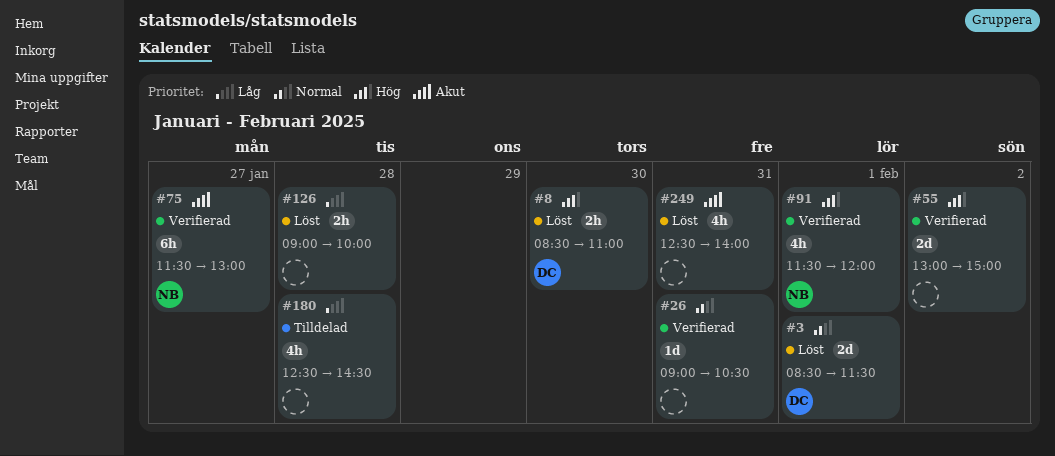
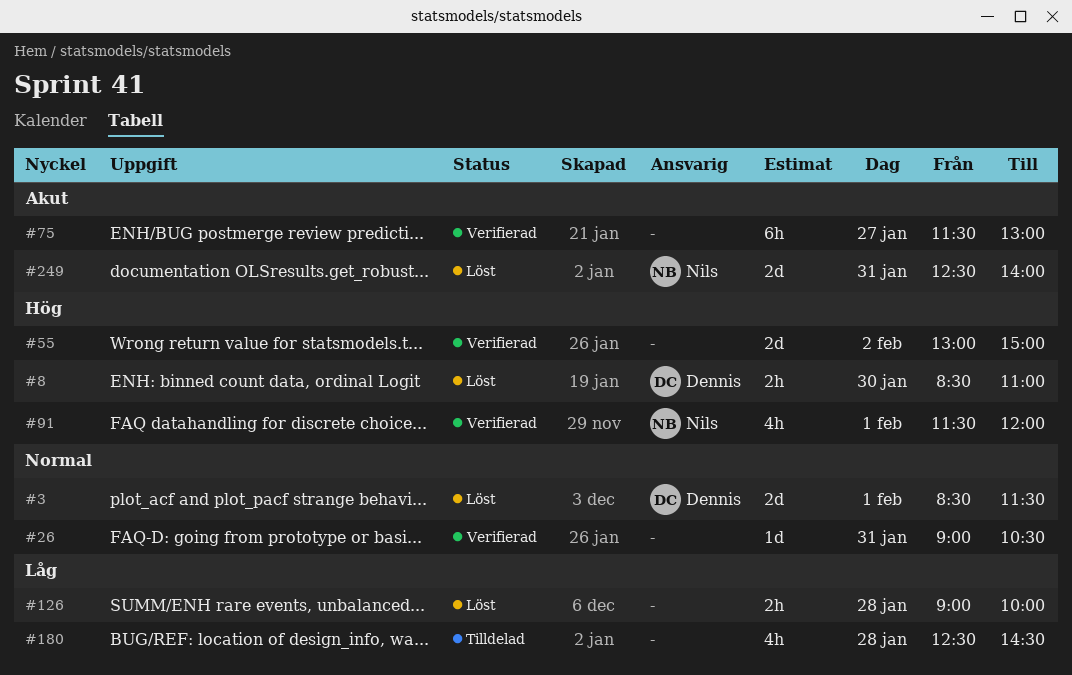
#75, owner: Nils -> none
#249, owner: none -> Nils
#249, estimate: 4h -> 2d

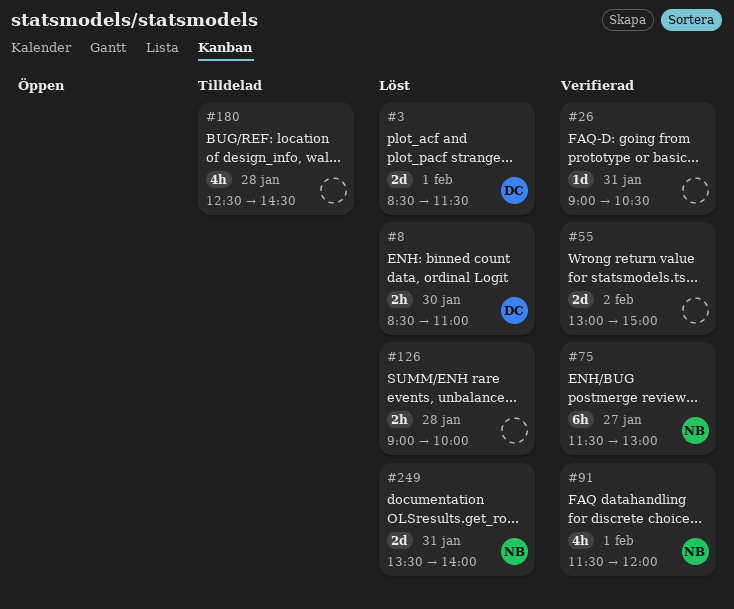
#75, owner: none -> Nils
#249, begins: 12:30 -> 13:30

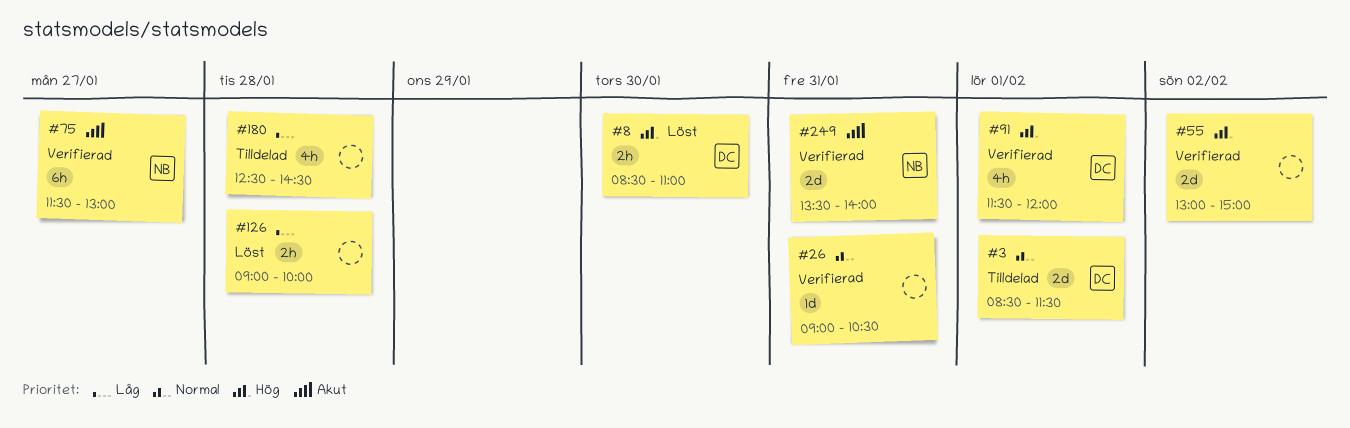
#3, status: Löst -> Tilldelad
#91, owner: NB -> DC
#249, status: Löst -> Verifierad

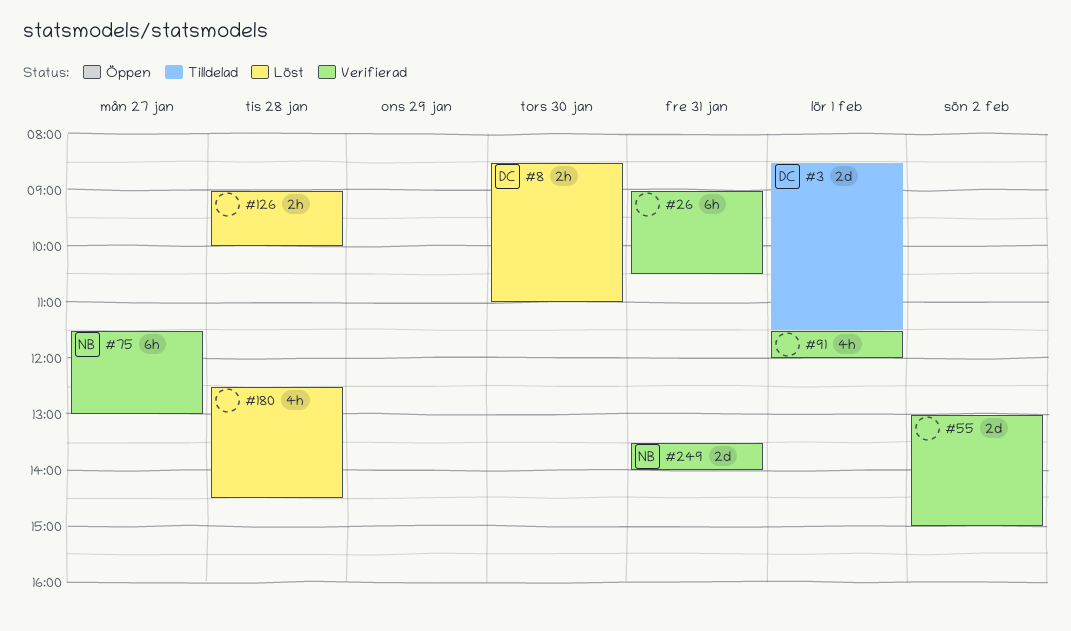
#26, estimate: 1d -> 6h
#91, owner: DC -> none
#180, status: Tilldelad -> Löst

